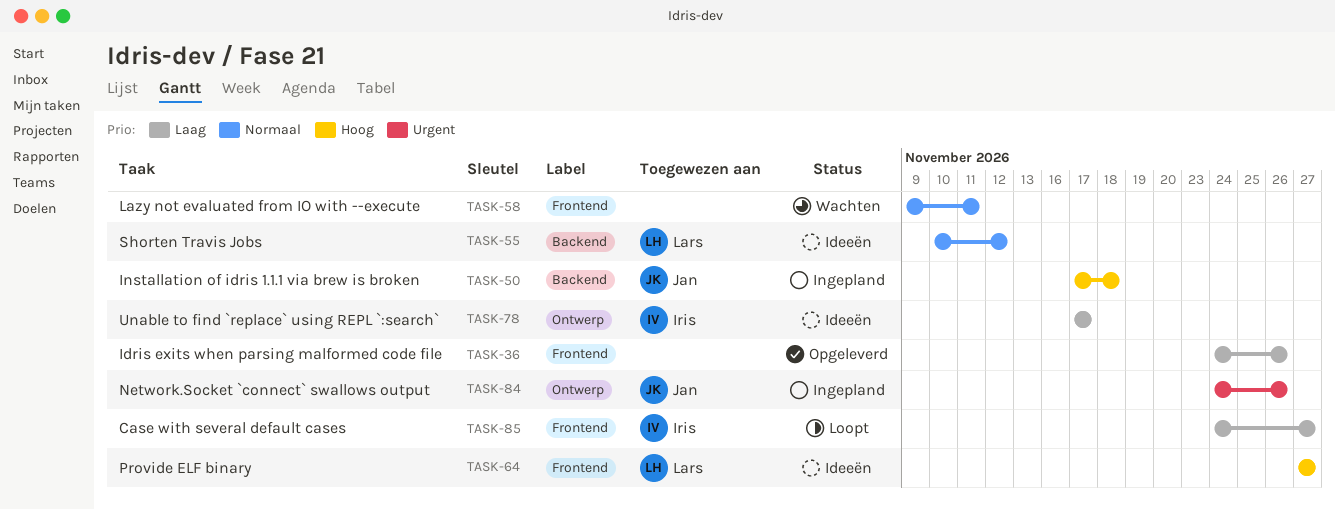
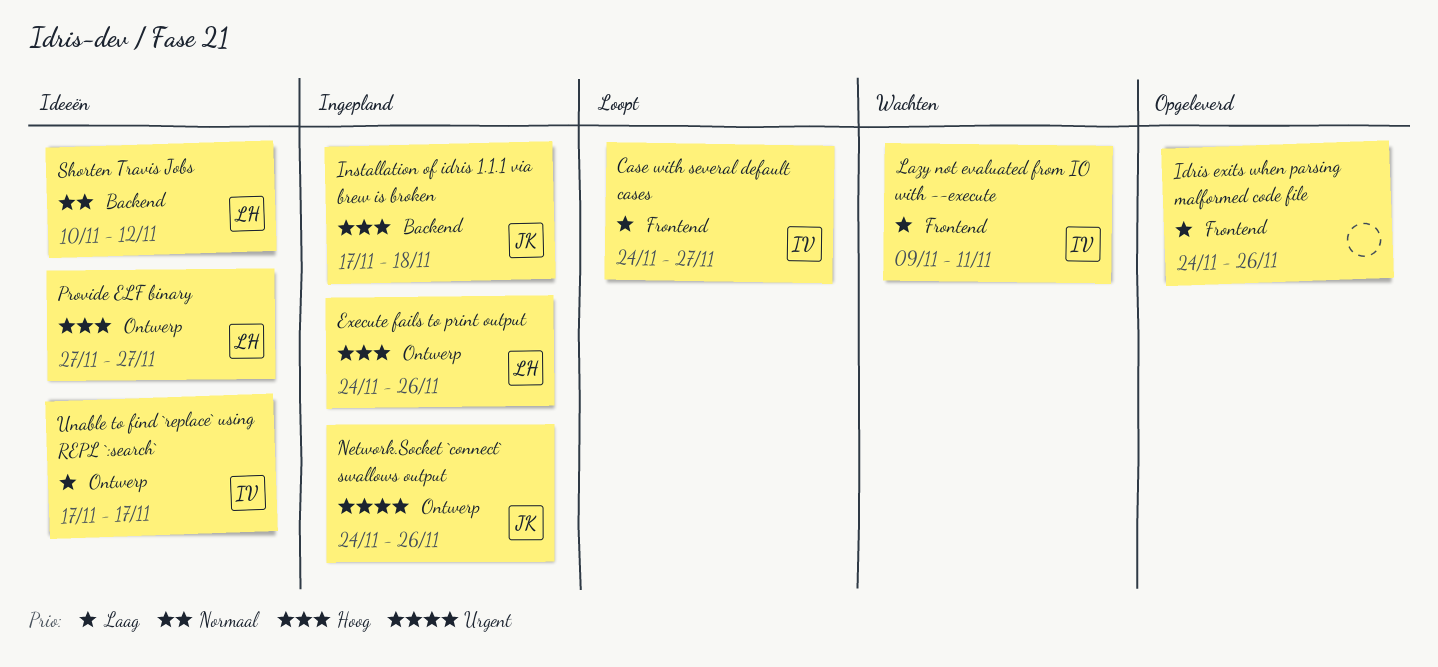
Execute fails to print output: none -> present
Lazy not evaluated from IO with --execute, owner: none -> Iris
Lazy not evaluated from IO with --execute, priority: Normaal -> Laag
Provide ELF binary, label: Frontend -> Ontwerp

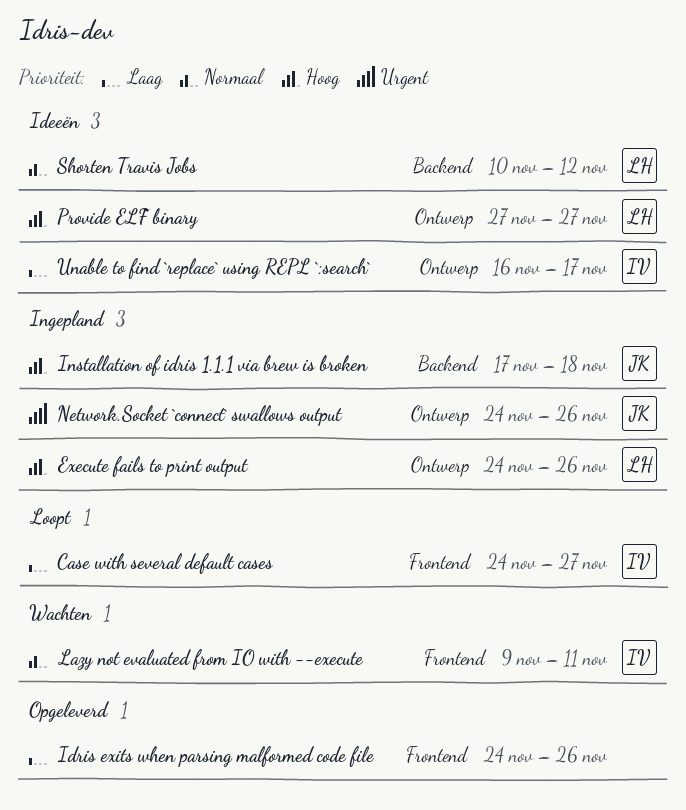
Lazy not evaluated from IO with --execute, priority: Laag -> Normaal
Unable to find `replace` using REPL `:search`, start: Nov 17 -> Nov 16

